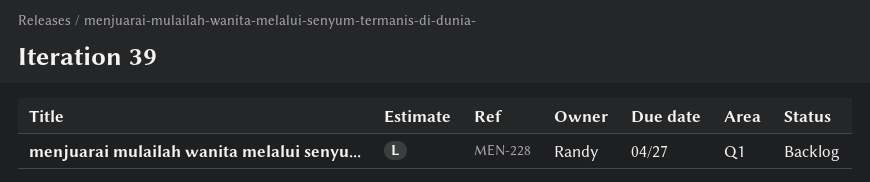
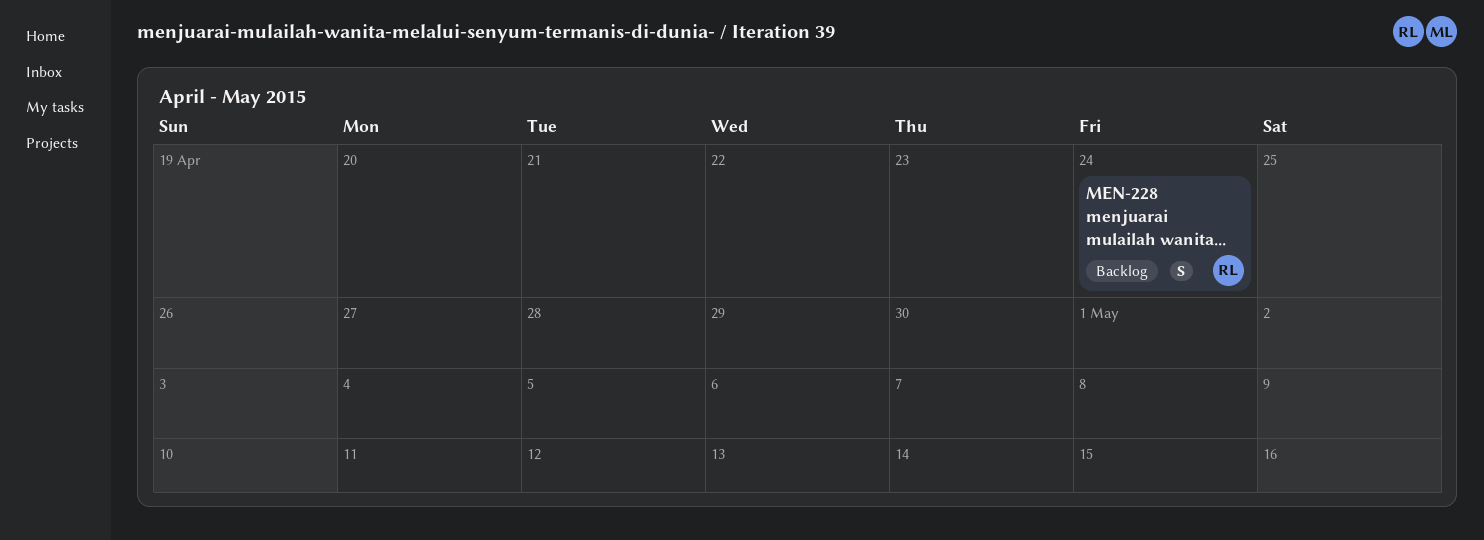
MEN-228, estimate: L -> S
MEN-228, due: Apr 27 -> Apr 24

